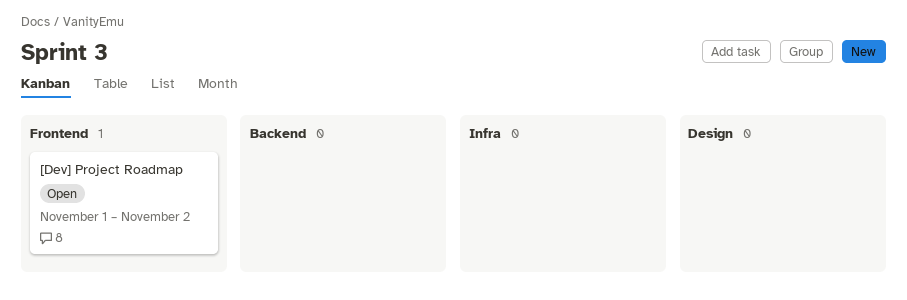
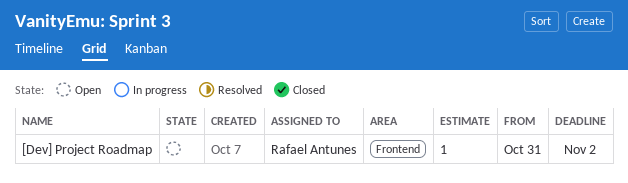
[Dev] Project Roadmap, start: Nov 1 -> Oct 31

